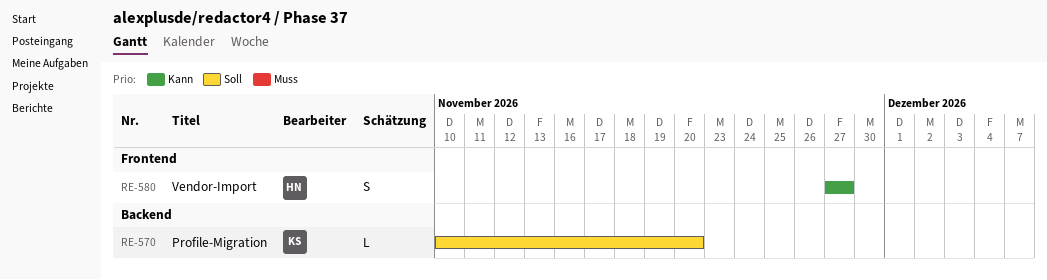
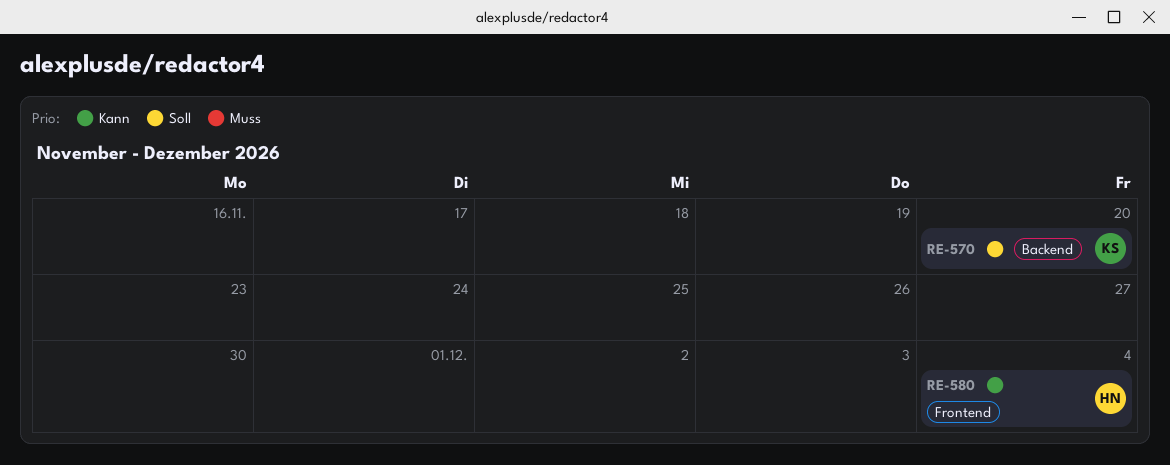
RE-580, due: Nov 27 -> Dec 4

